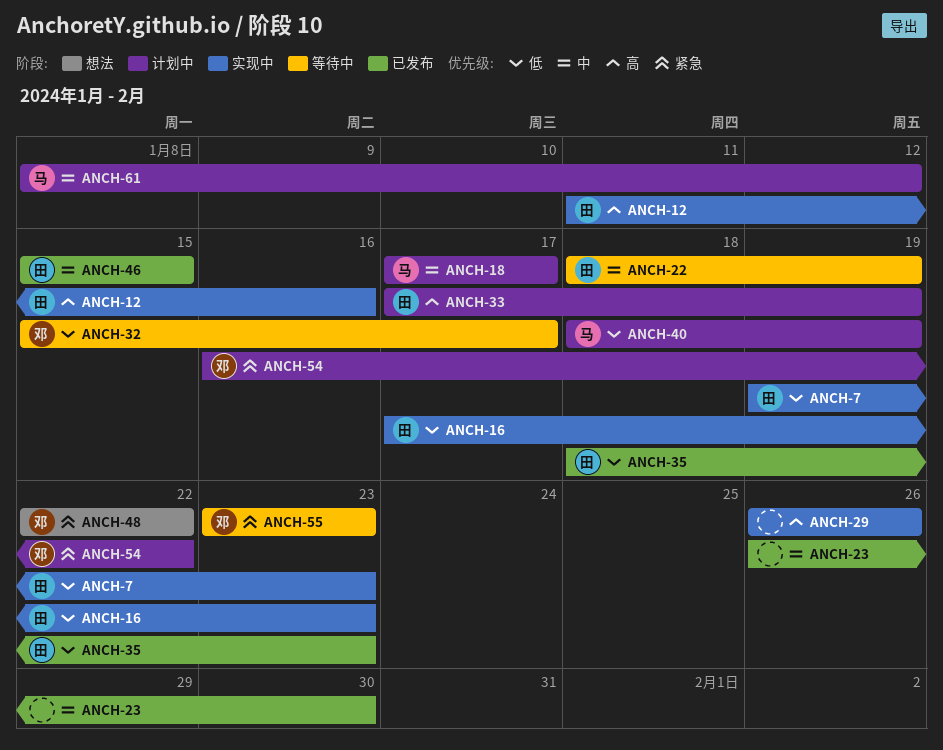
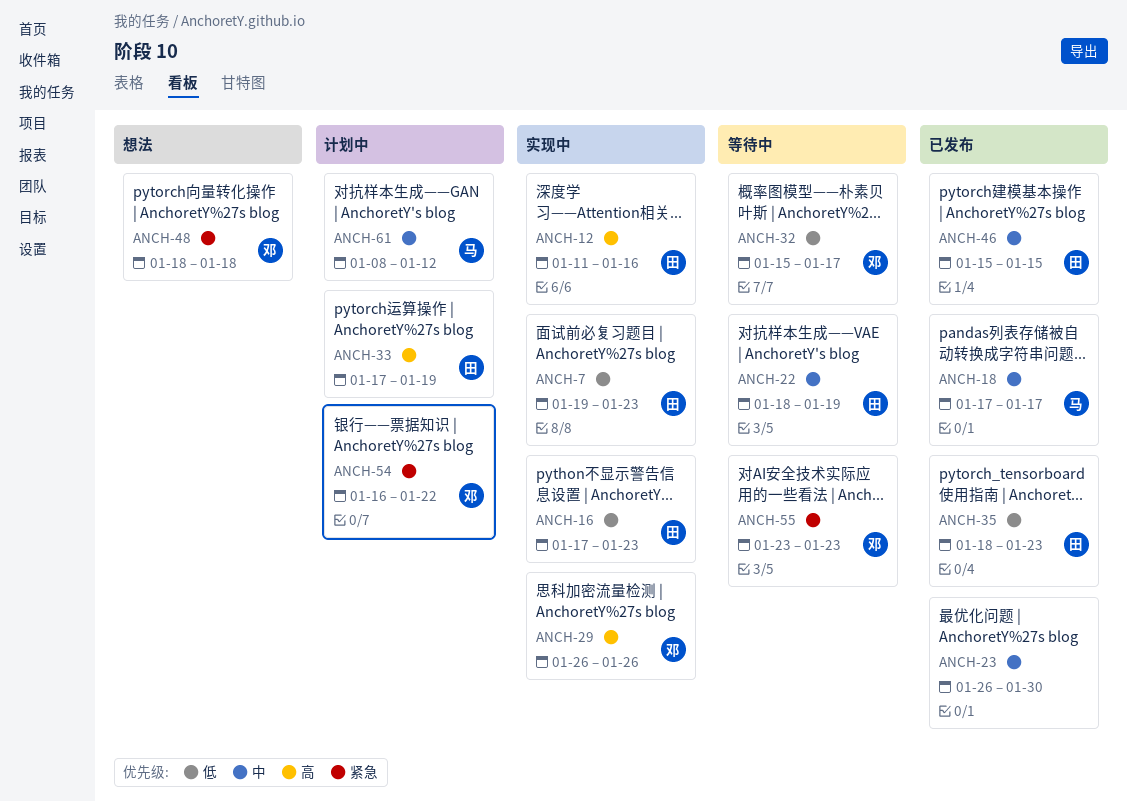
ANCH-18, status: 计划中 -> 已发布
ANCH-29, owner: none -> 邓
ANCH-40: present -> none
ANCH-48, start: Jan 22 -> Jan 18
ANCH-48, due: Jan 22 -> Jan 18

